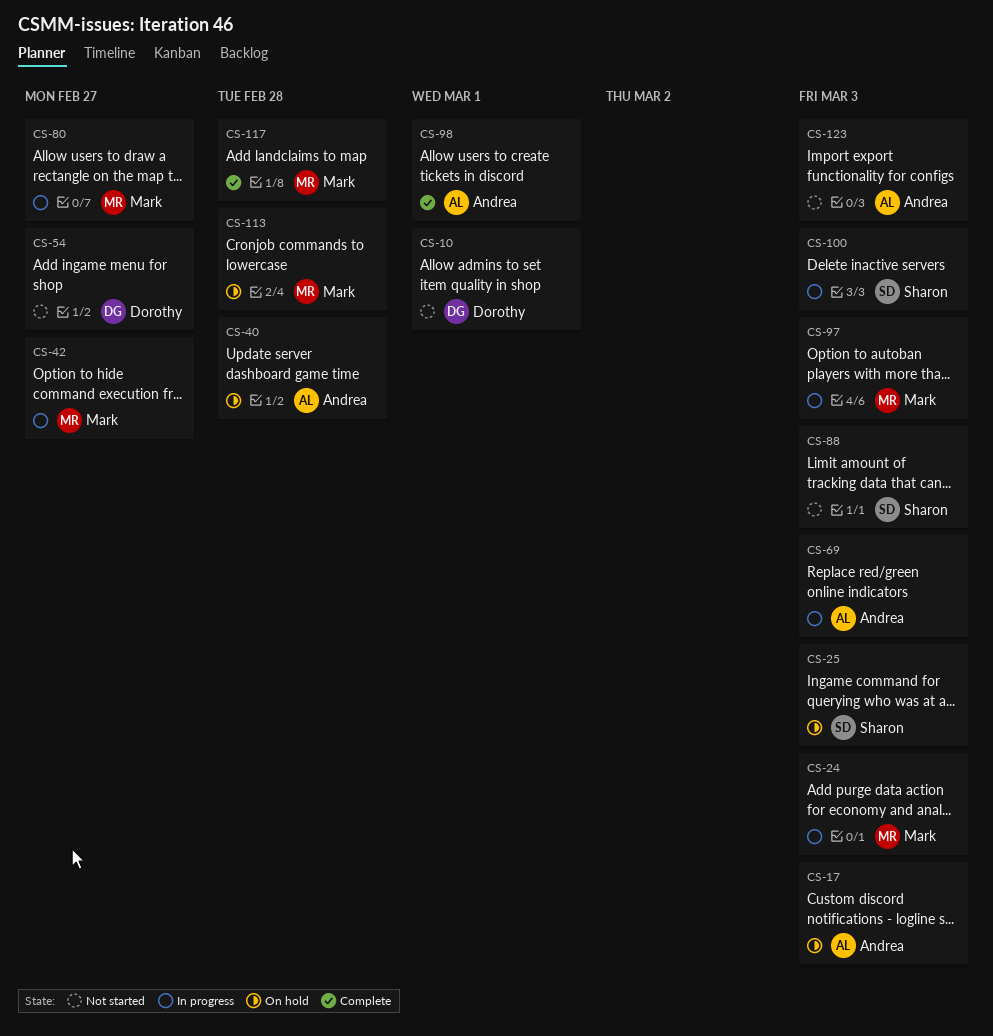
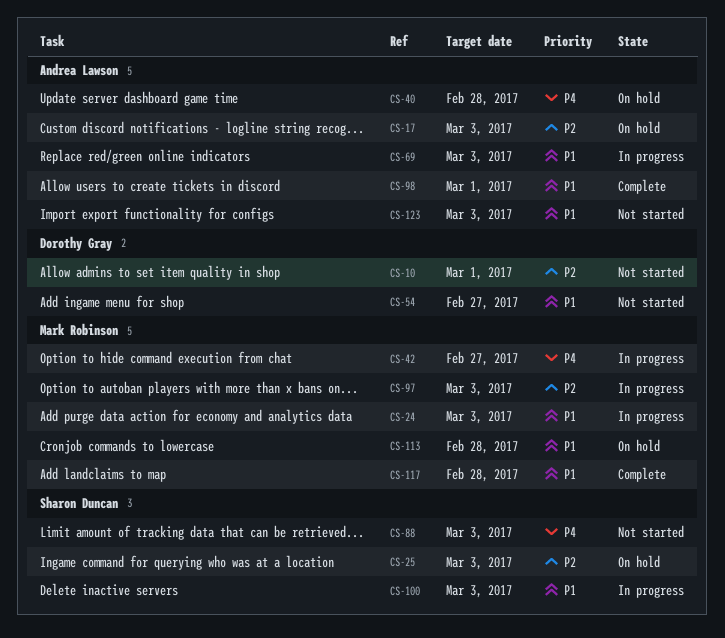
CS-80: present -> none

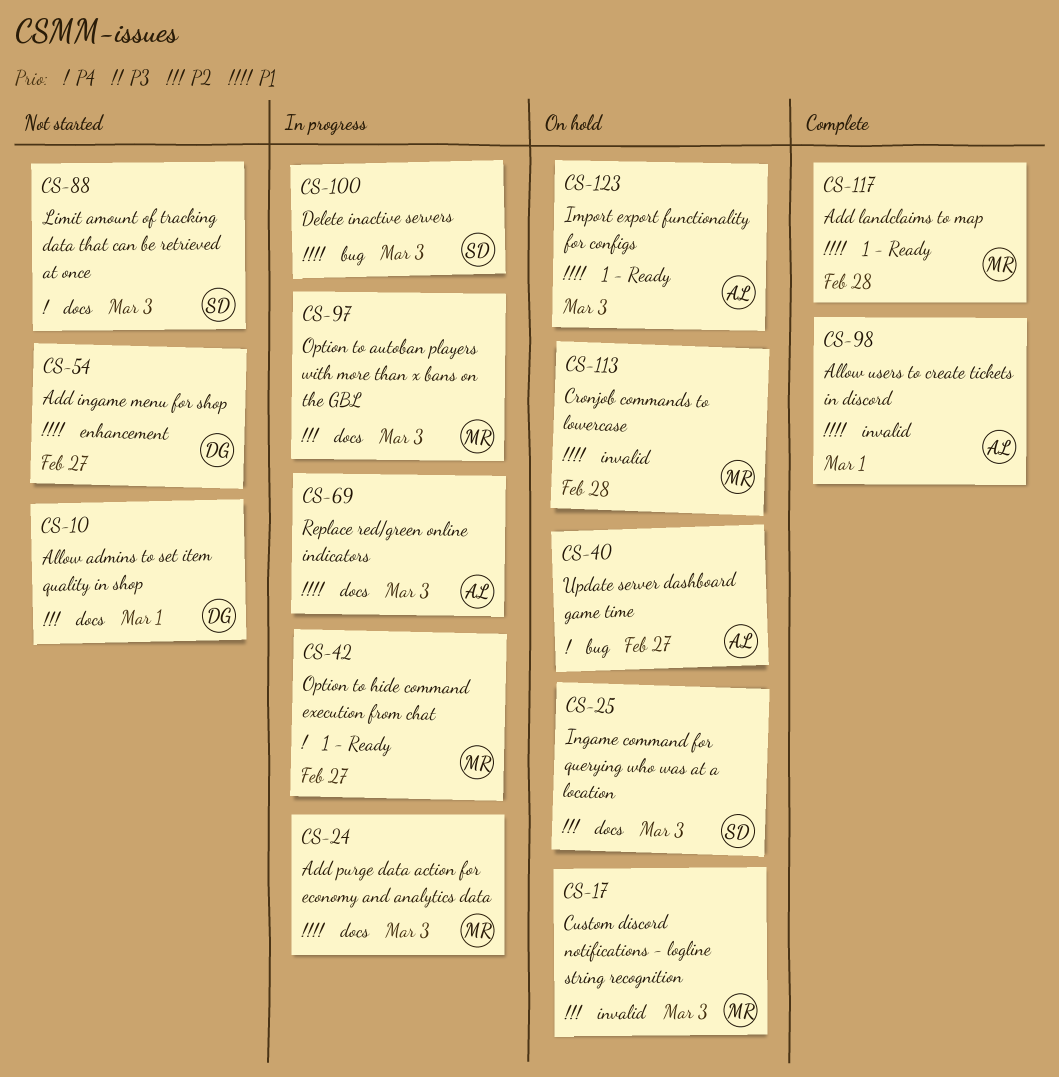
CS-17, owner: Andrea Lawson -> Mark Robinson
CS-40, due: Feb 28 -> Feb 27
CS-123, status: Not started -> On hold

